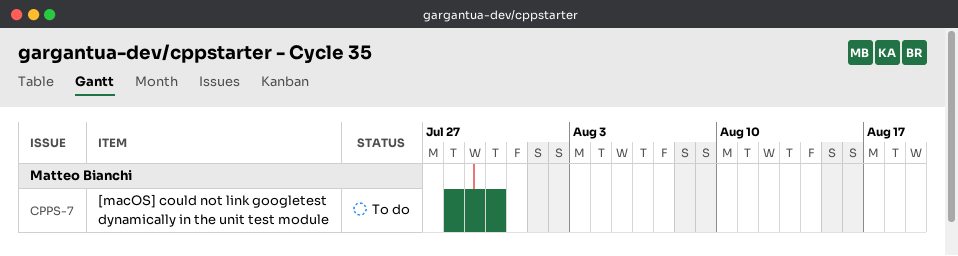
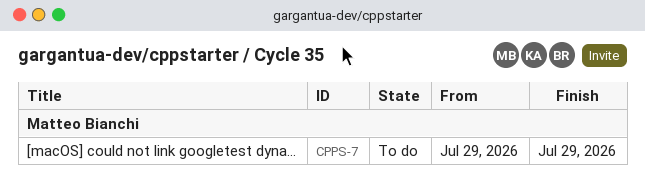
CPPS-7, start: Jul 28 -> Jul 29
CPPS-7, due: Jul 30 -> Jul 29

